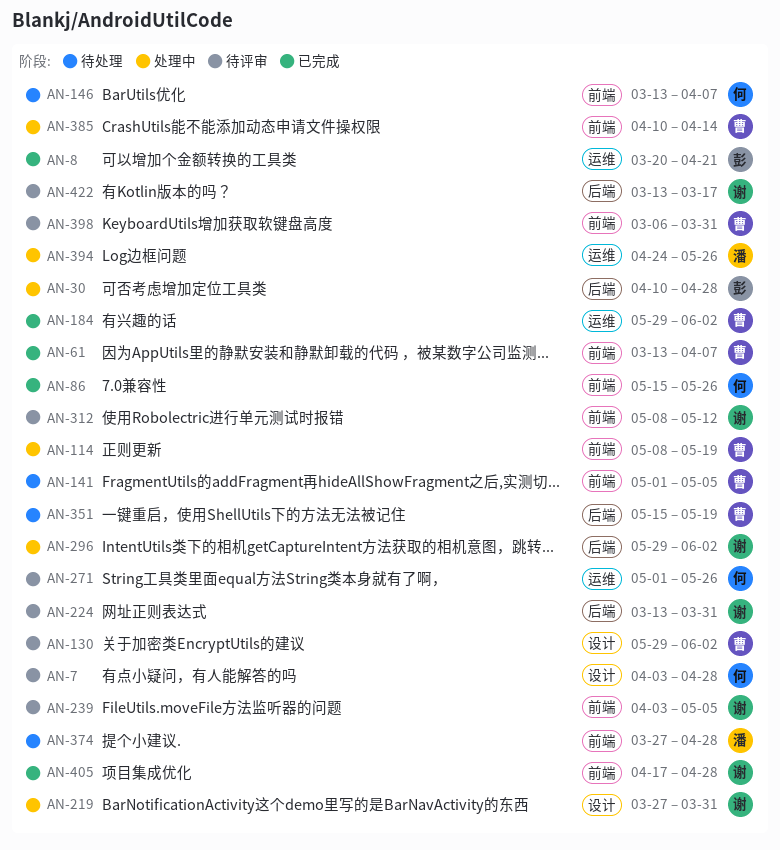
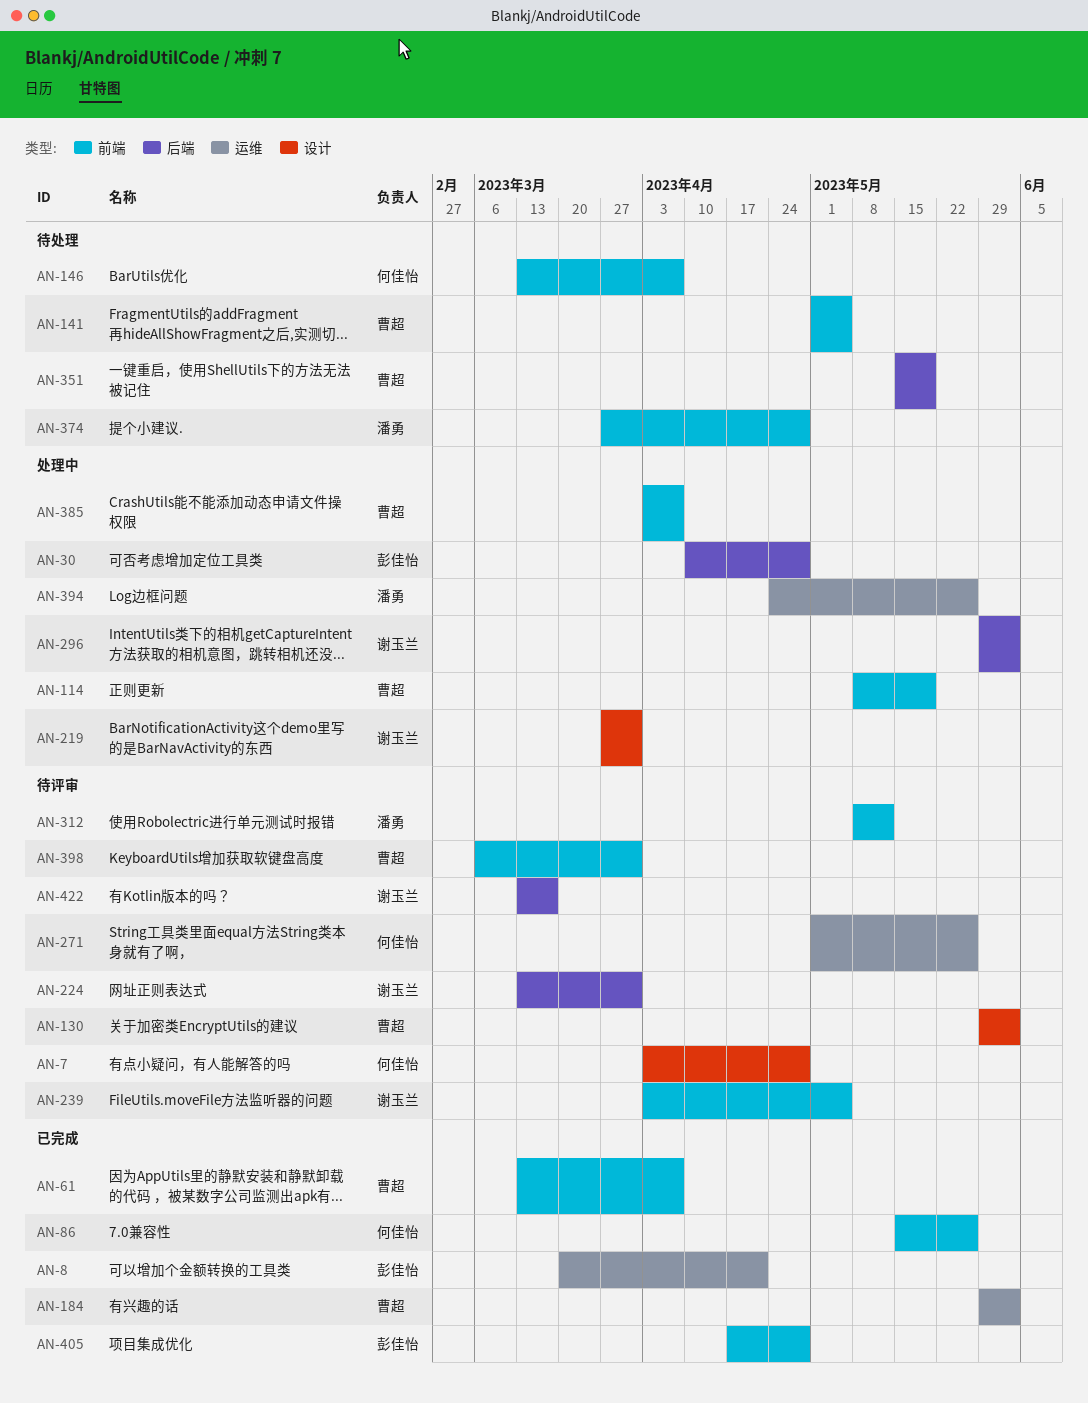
AN-312, owner: 谢玉兰 -> 潘勇
AN-385, start: Apr 10 -> Apr 3
AN-385, due: Apr 14 -> Apr 7
AN-405, owner: 谢玉兰 -> 彭佳怡

